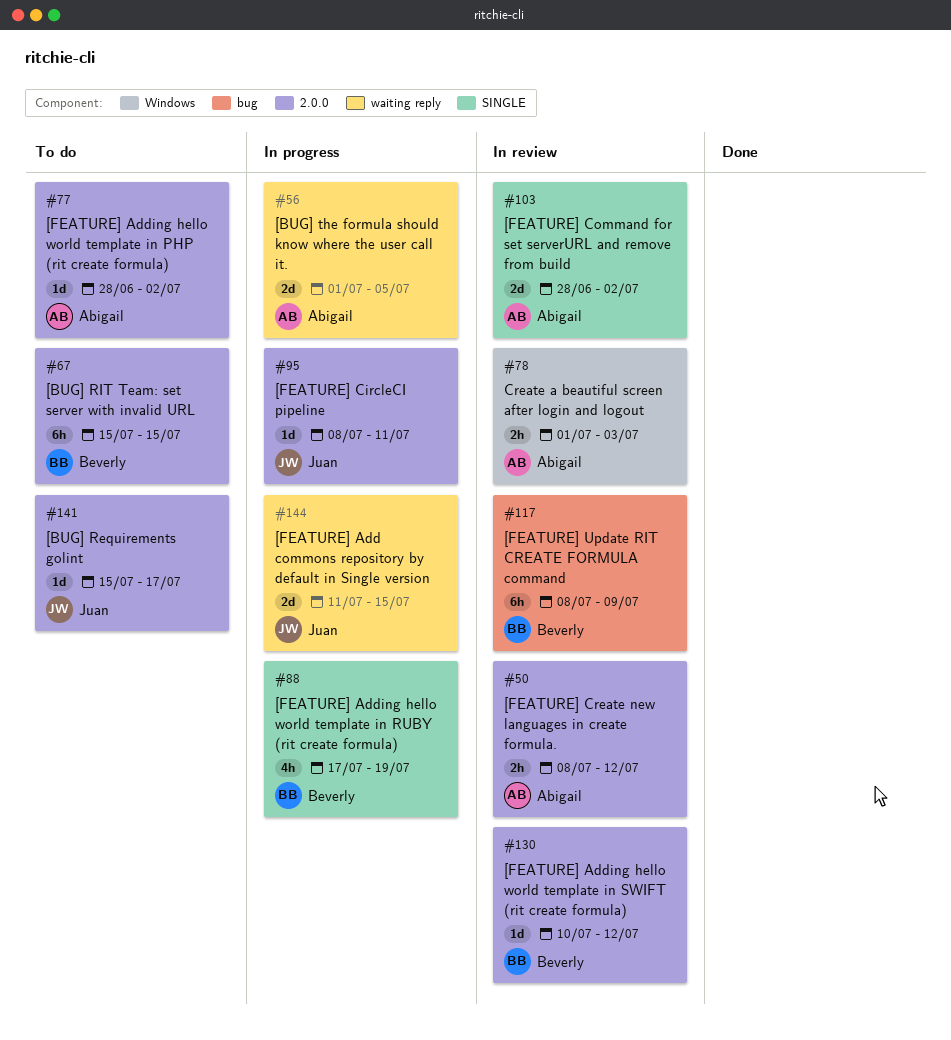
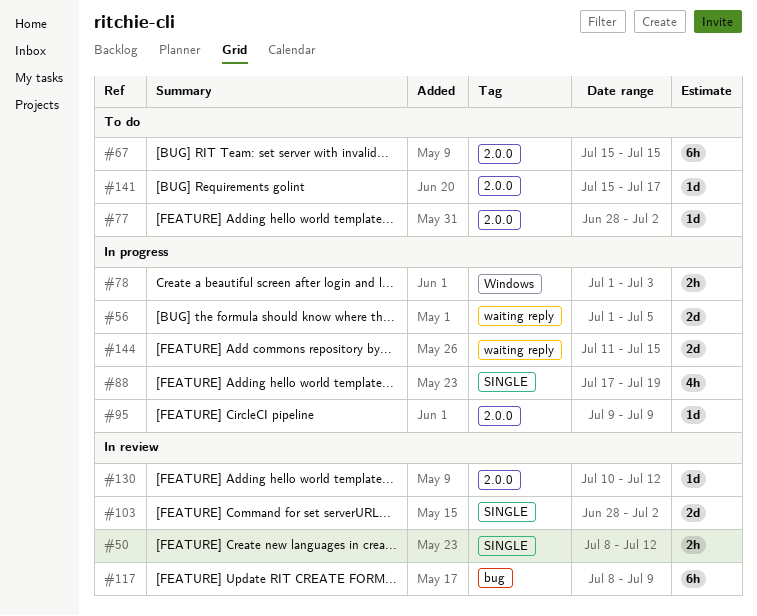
#50, label: 2.0.0 -> SINGLE
#78, status: In review -> In progress
#95, start: Jul 8 -> Jul 9
#95, due: Jul 11 -> Jul 9

